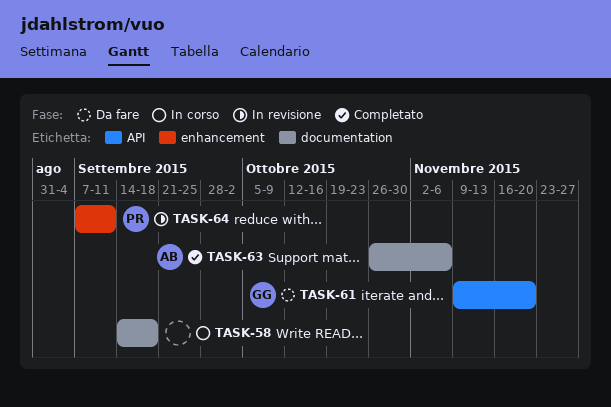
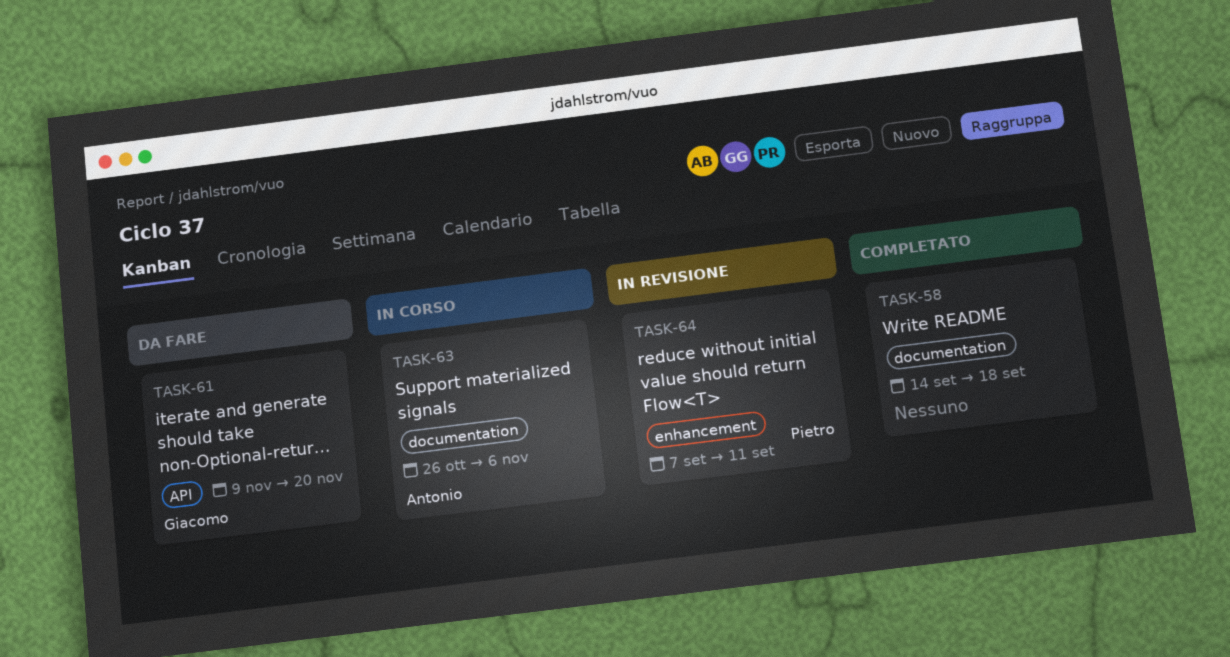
TASK-58, status: In corso -> Completato
TASK-63, status: Completato -> In corso

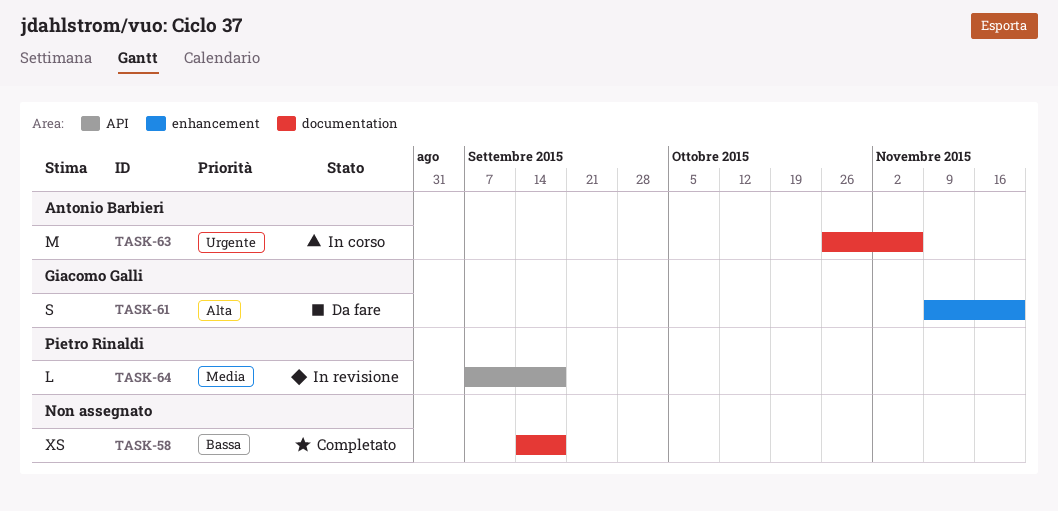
TASK-61, label: API -> enhancement
TASK-64, label: enhancement -> API
TASK-64, due: Sep 11 -> Sep 18

